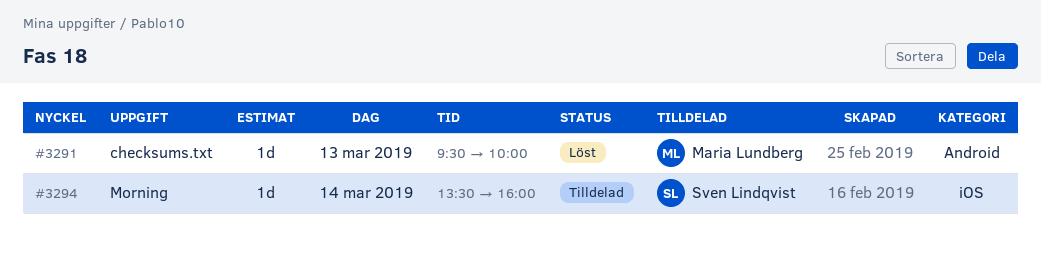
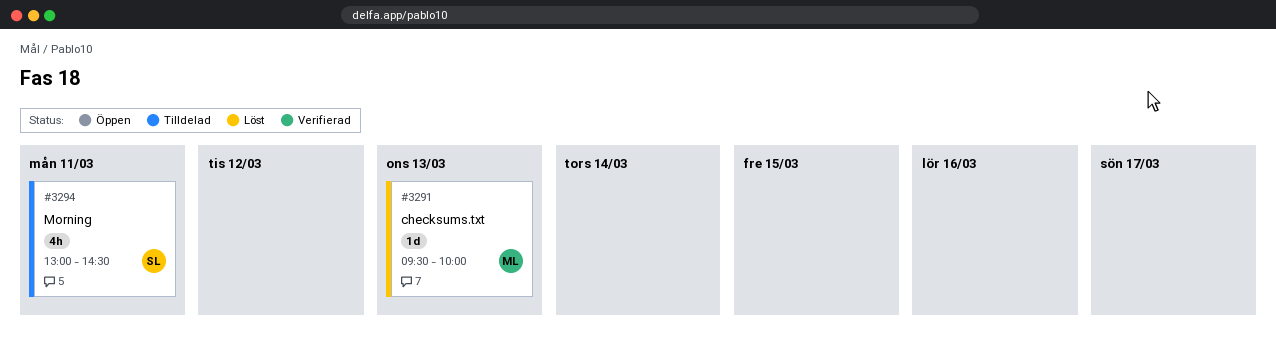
#3294, estimate: 1d -> 4h
#3294, day: Mar 14 -> Mar 11
#3294, begins: 13:30 -> 13:00
#3294, ends: 16:00 -> 14:30

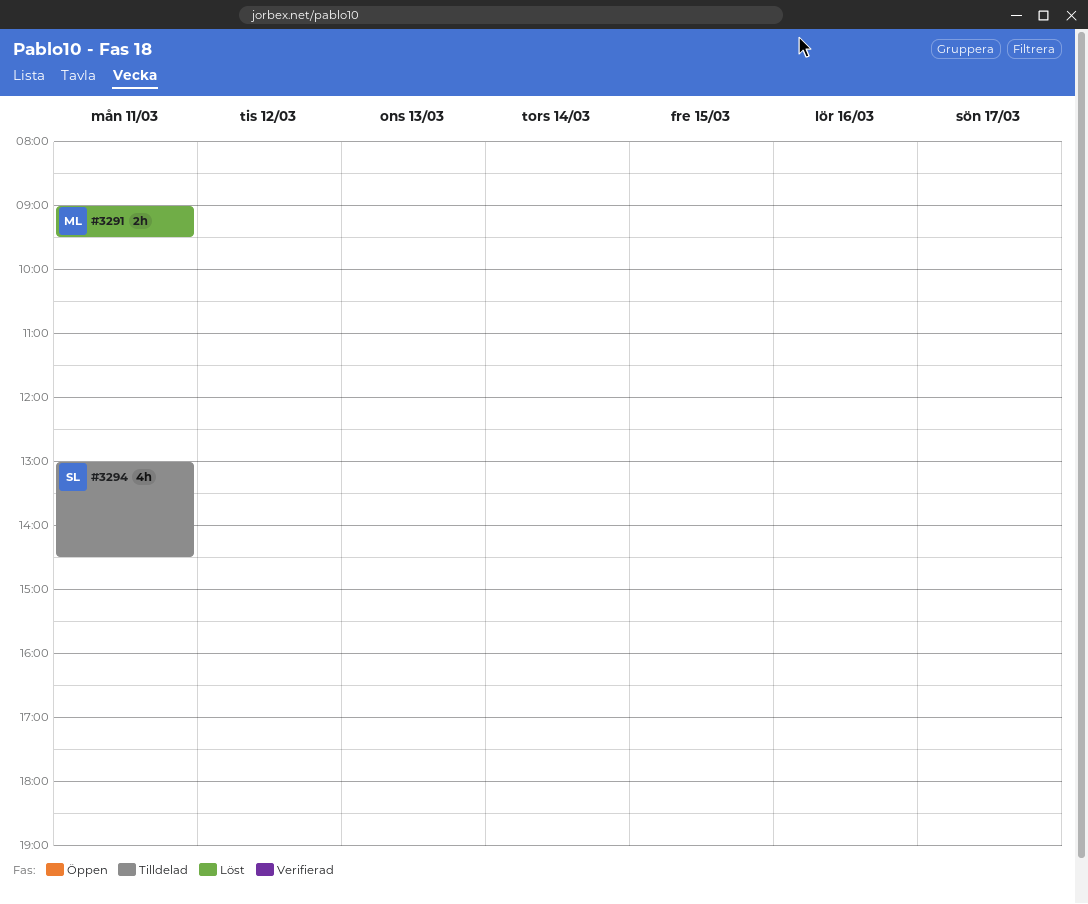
#3291, estimate: 1d -> 2h
#3291, day: Mar 13 -> Mar 11
#3291, begins: 09:30 -> 09:00
#3291, ends: 10:00 -> 09:30

